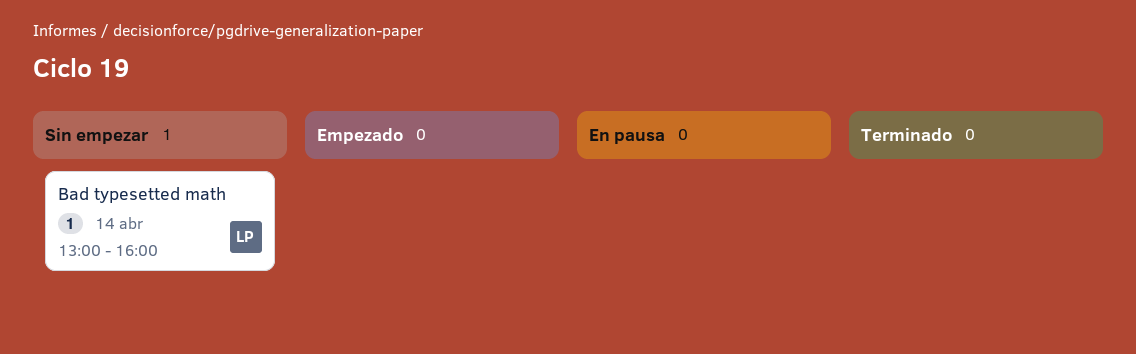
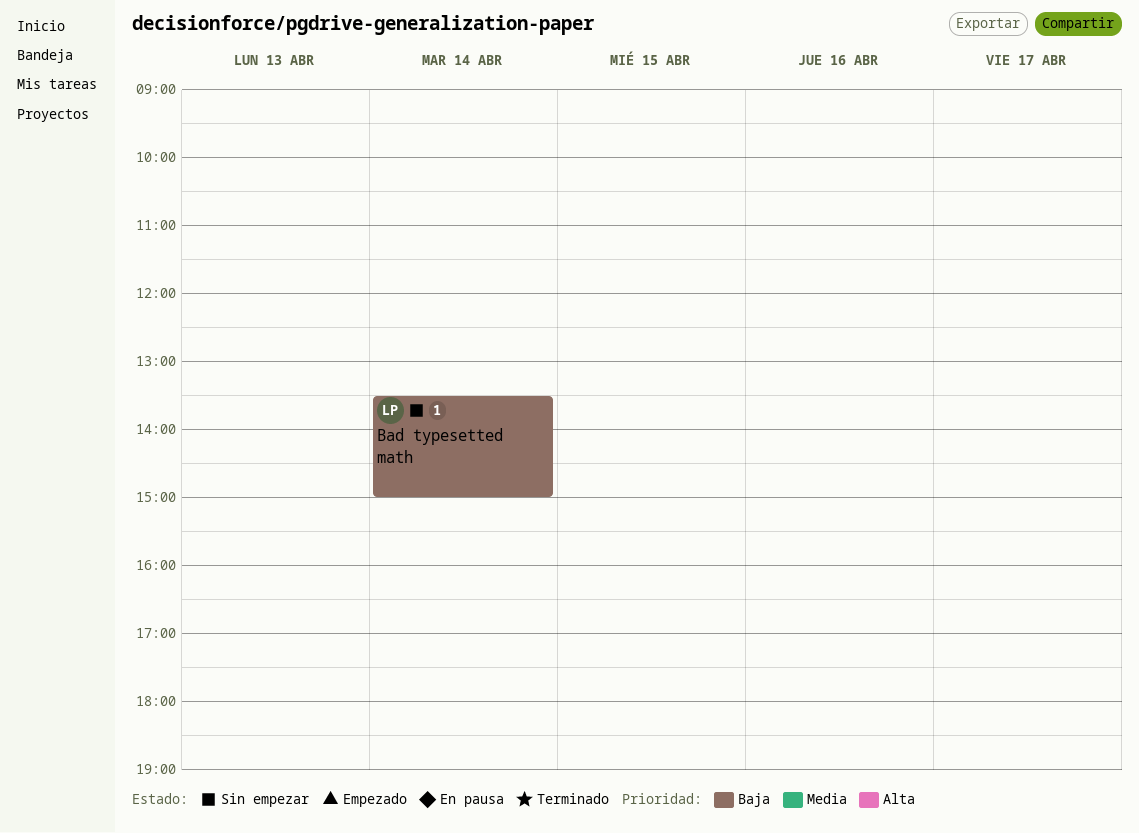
Bad typesetted math, begins: 13:00 -> 13:30
Bad typesetted math, ends: 16:00 -> 15:00

